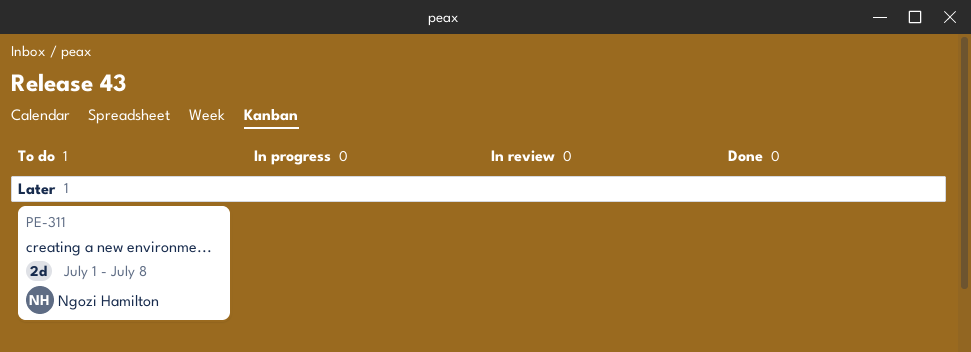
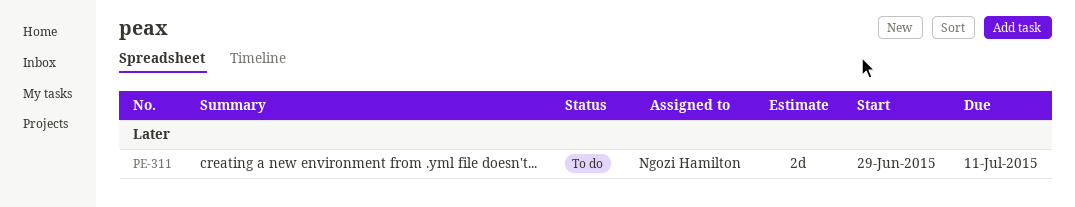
PE-311, start: Jul 1 -> Jun 29
PE-311, due: Jul 8 -> Jul 11

